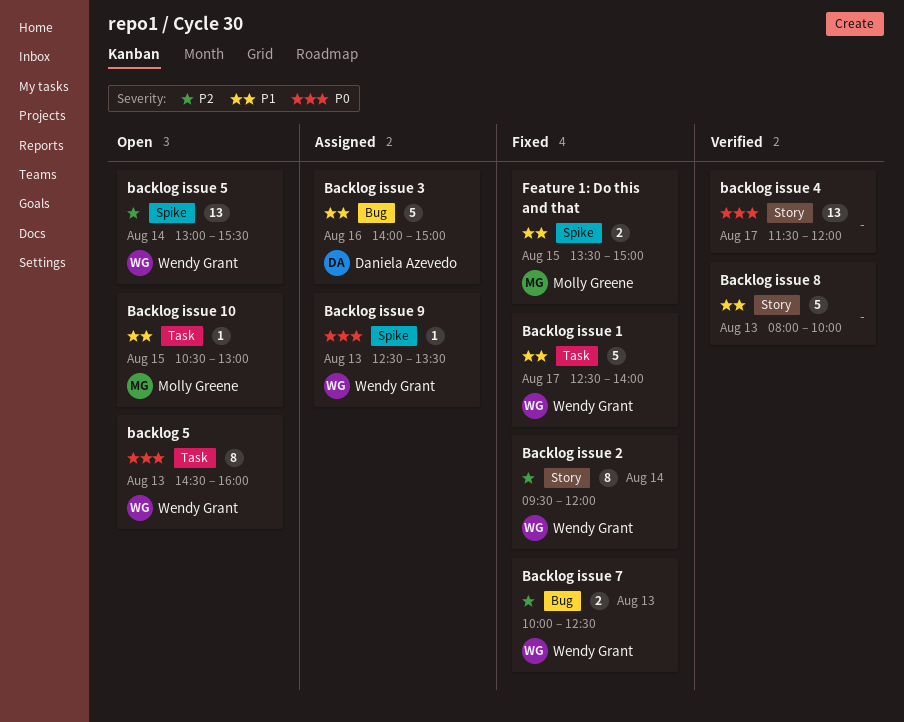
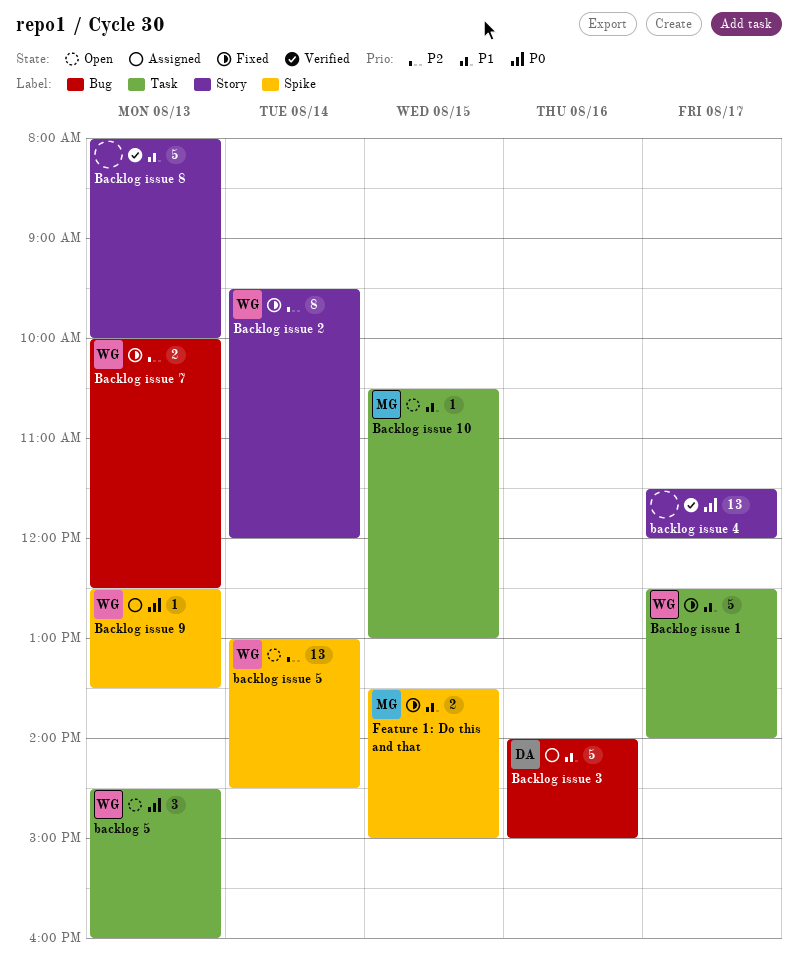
backlog 5, estimate: 8 -> 3
backlog issue 5, ends: 15:30 -> 14:30

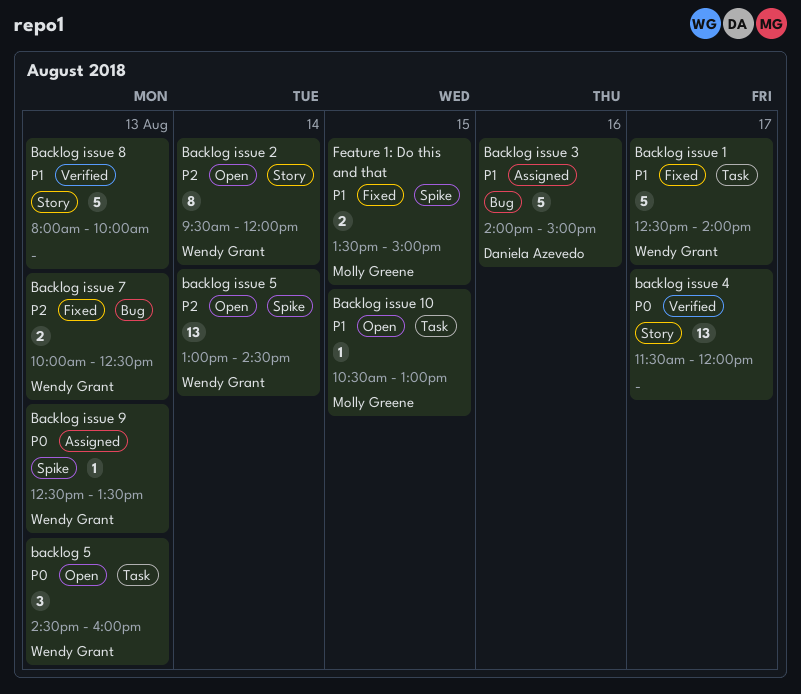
Backlog issue 2, status: Fixed -> Open

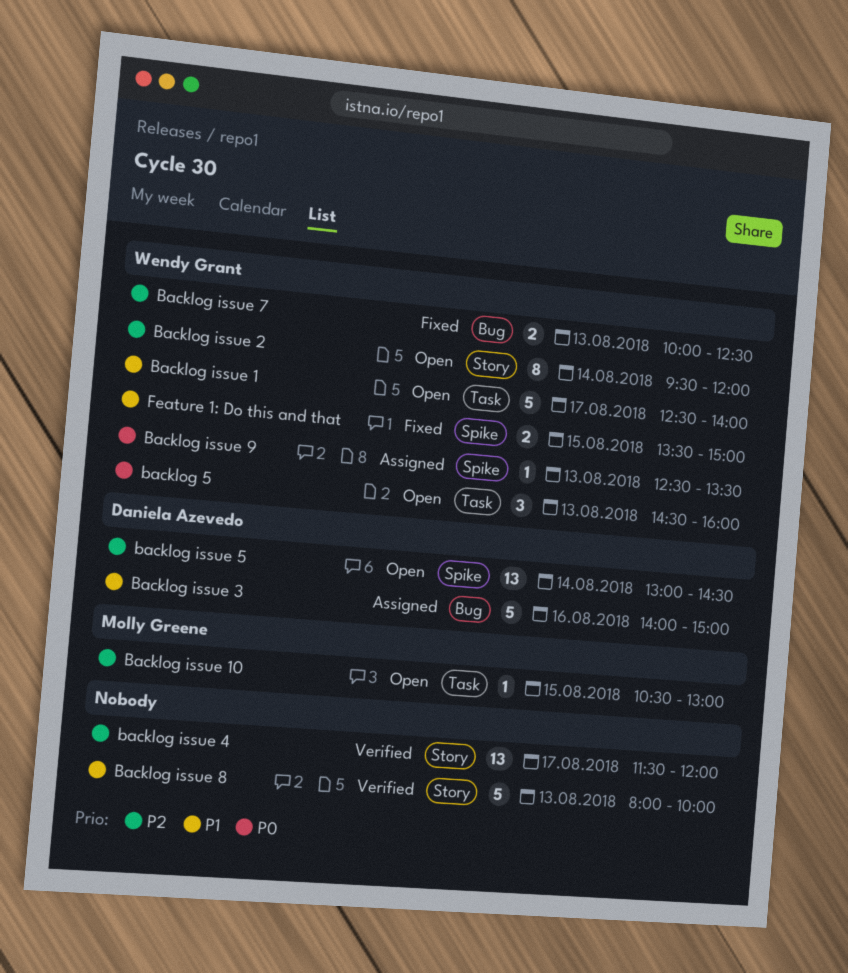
Backlog issue 1, status: Fixed -> Open
Backlog issue 10, priority: P1 -> P2
backlog issue 4, priority: P0 -> P2
backlog issue 5, owner: Wendy Grant -> Daniela Azevedo
Feature 1: Do this and that, owner: Molly Greene -> Wendy Grant

